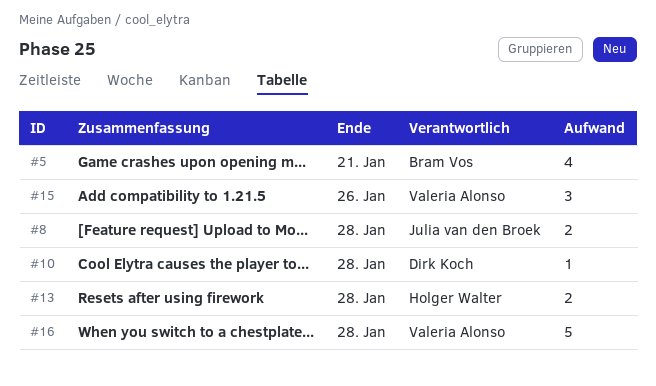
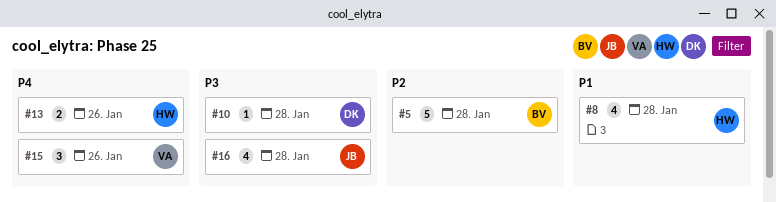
#5, estimate: 4 -> 5
#5, due: Jan 21 -> Jan 28
#8, owner: Julia van den Broek -> Holger Walter
#8, estimate: 2 -> 4
#13, due: Jan 28 -> Jan 26
#16, owner: Valeria Alonso -> Julia van den Broek
#16, estimate: 5 -> 4

